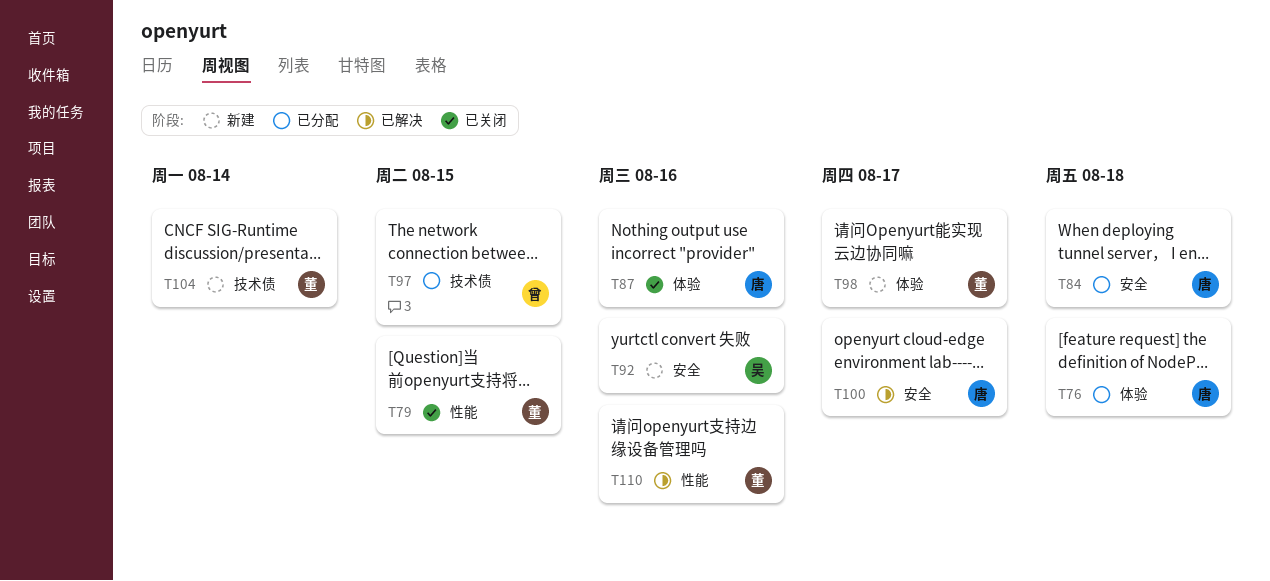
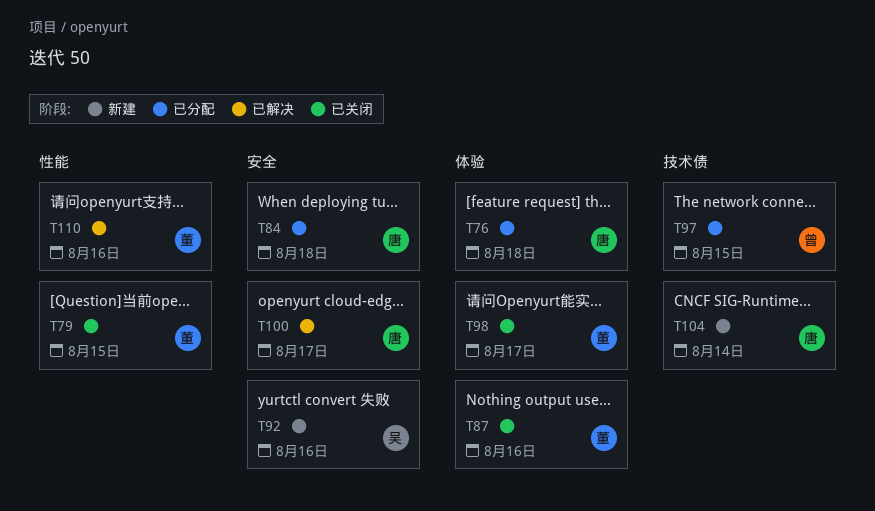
T87, owner: 唐 -> 董
T98, status: 新建 -> 已关闭
T104, owner: 董 -> 唐

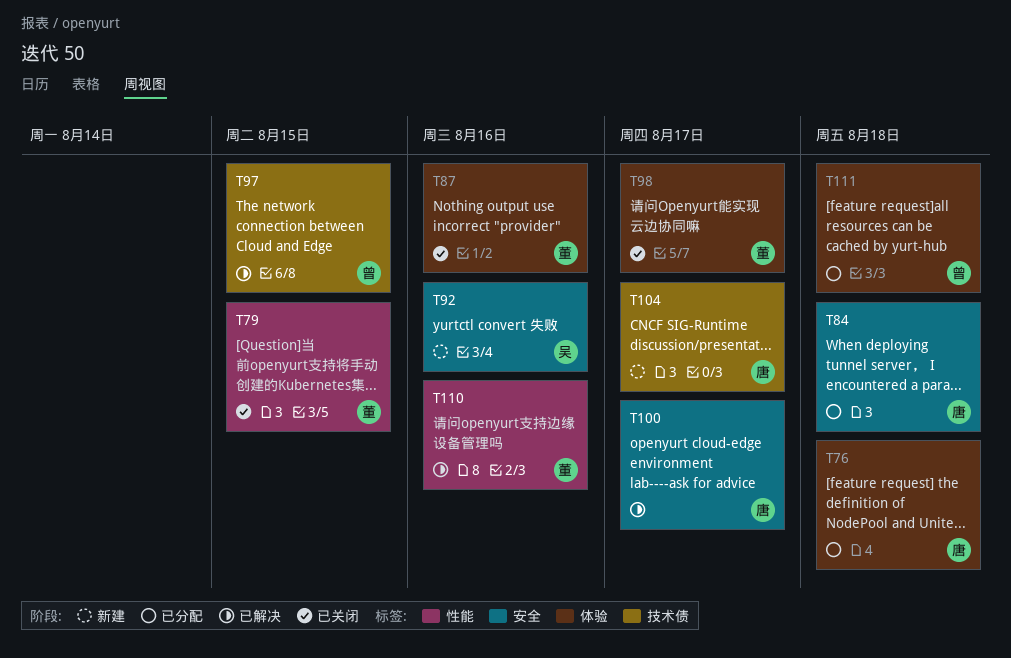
T97, status: 已分配 -> 已解决
T104, due: Aug 14 -> Aug 17
T111: none -> present

